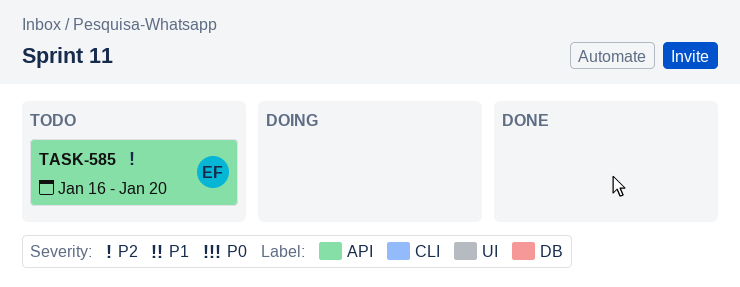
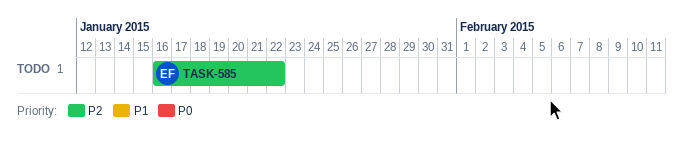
TASK-585, due: Jan 20 -> Jan 22

